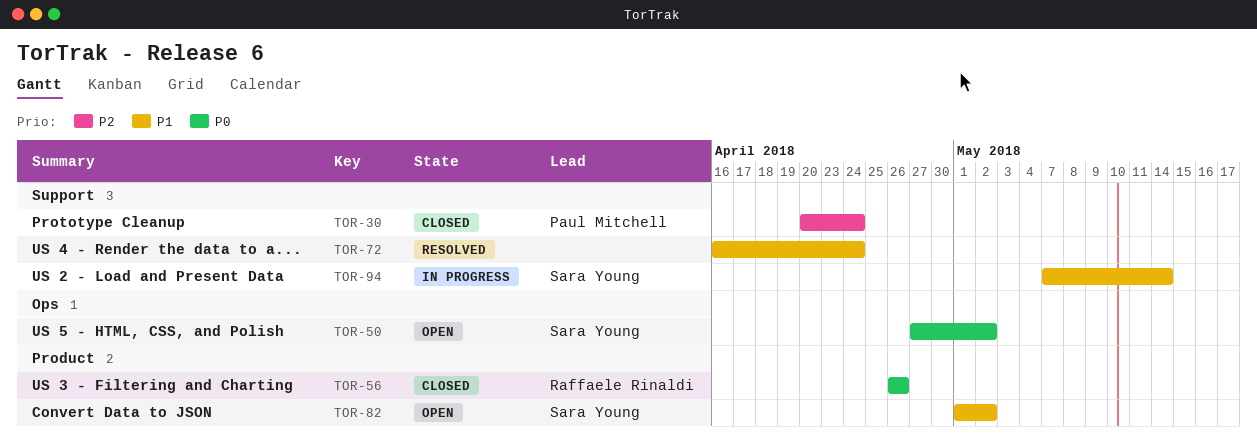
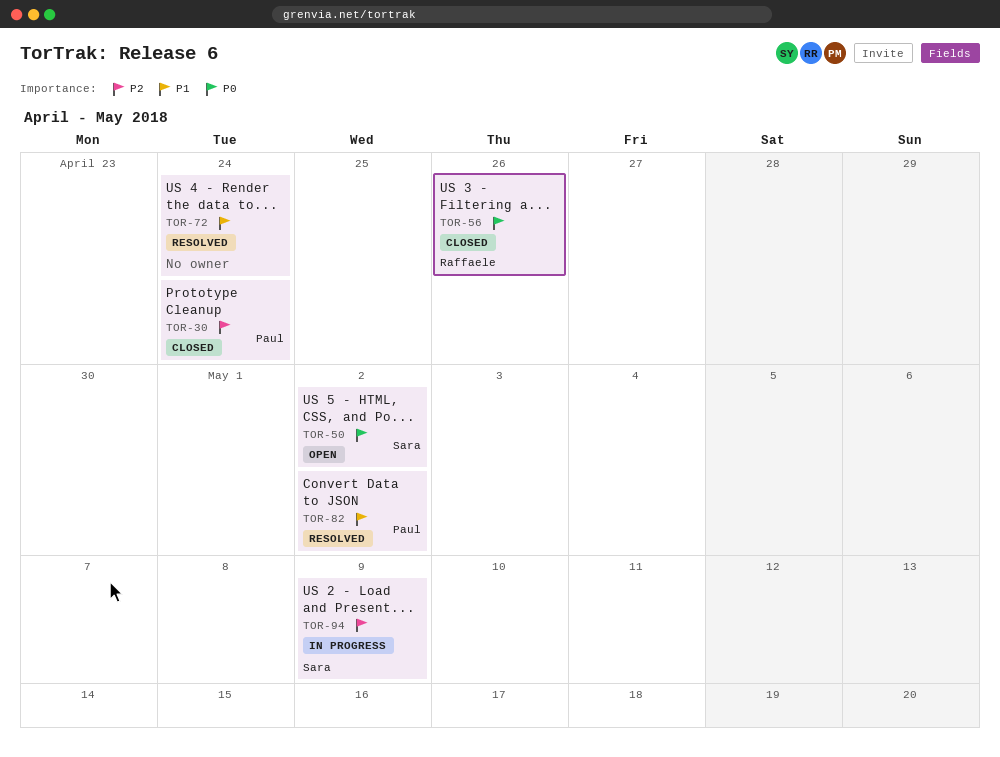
TOR-82, status: Open -> Resolved
TOR-82, owner: Sara Young -> Paul Mitchell
TOR-94, priority: P1 -> P2
TOR-94, due: May 14 -> May 9

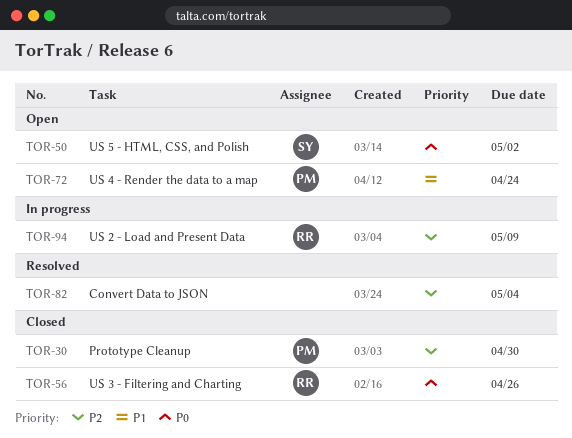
TOR-30, due: Apr 24 -> Apr 30
TOR-72, status: Resolved -> Open
TOR-72, owner: none -> Paul
TOR-82, owner: Paul -> none
TOR-82, priority: P1 -> P2
TOR-82, due: May 2 -> May 4
TOR-94, owner: Sara -> Raffaele

